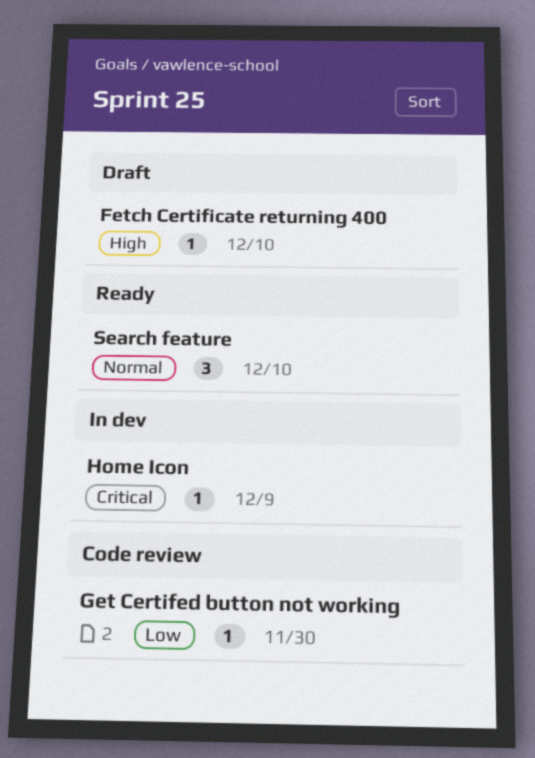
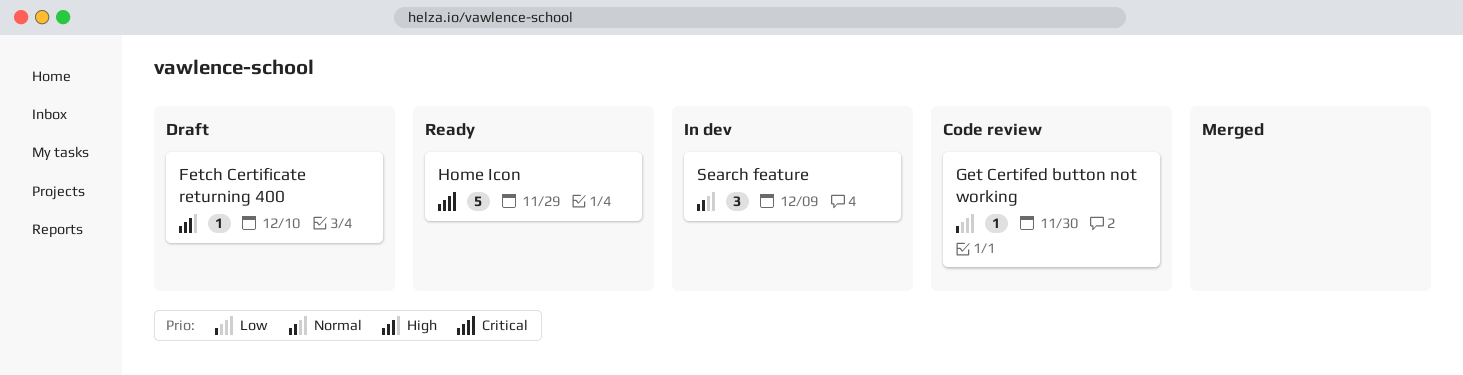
Home Icon, status: In dev -> Ready
Home Icon, estimate: 1 -> 5
Home Icon, due: Dec 9 -> Nov 29
Search feature, status: Ready -> In dev
Search feature, due: Dec 10 -> Dec 9

